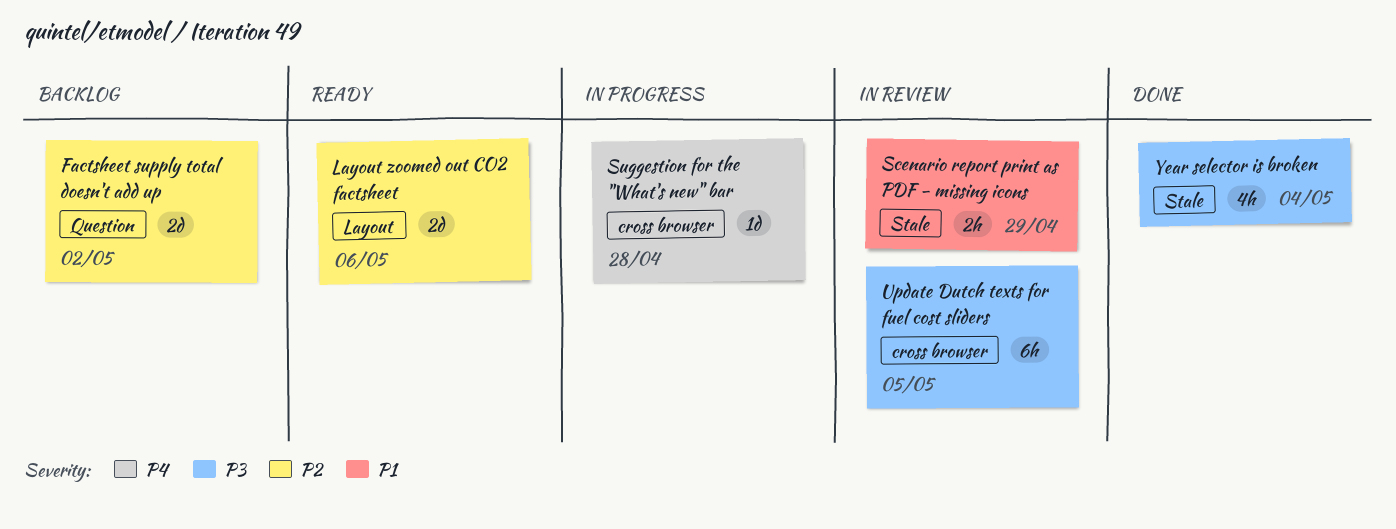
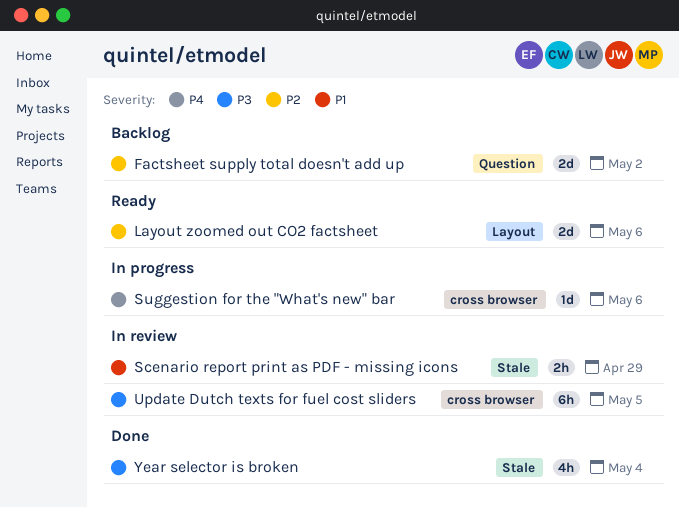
Suggestion for the "What's new" bar, due: Apr 28 -> May 6

